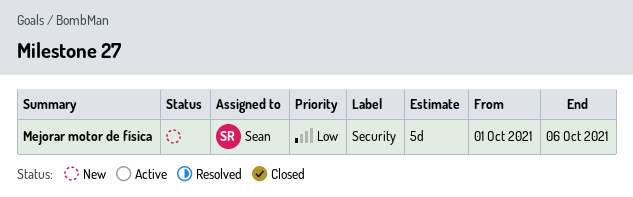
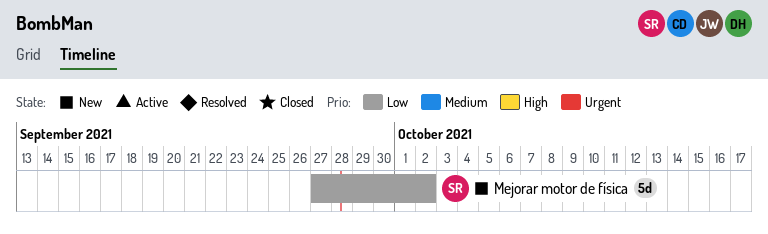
Mejorar motor de física, start: Oct 1 -> Sep 27
Mejorar motor de física, due: Oct 6 -> Oct 2

